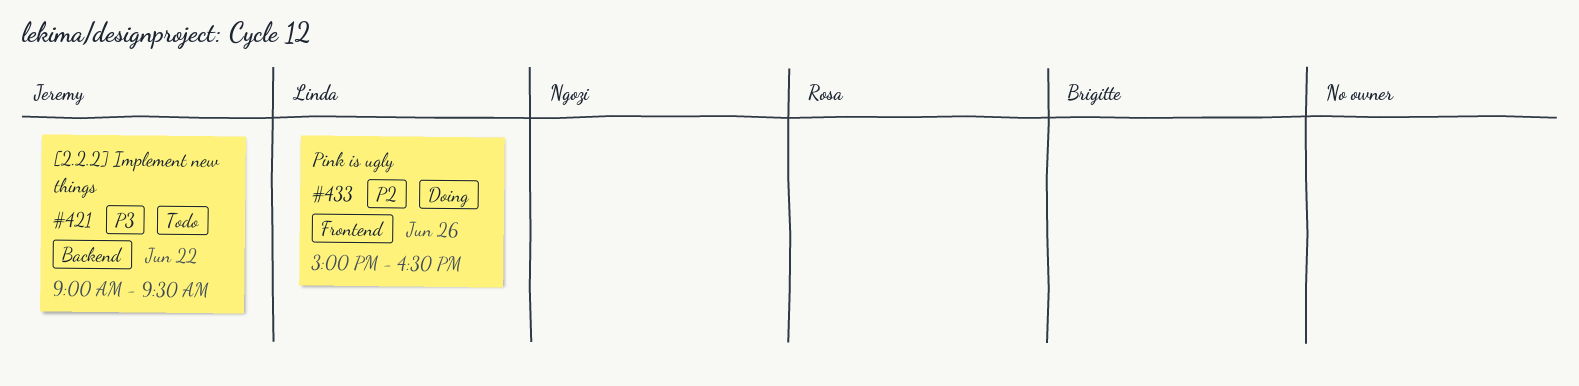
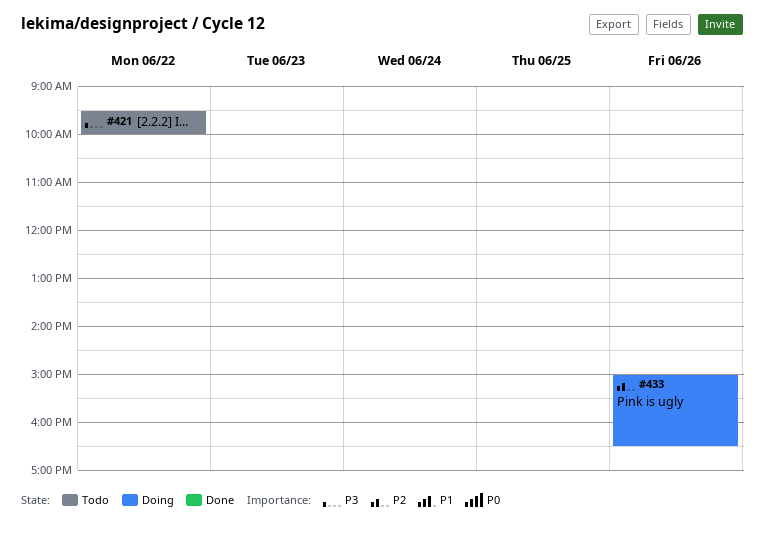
#421, begins: 09:00 -> 09:30
#421, ends: 09:30 -> 10:00

